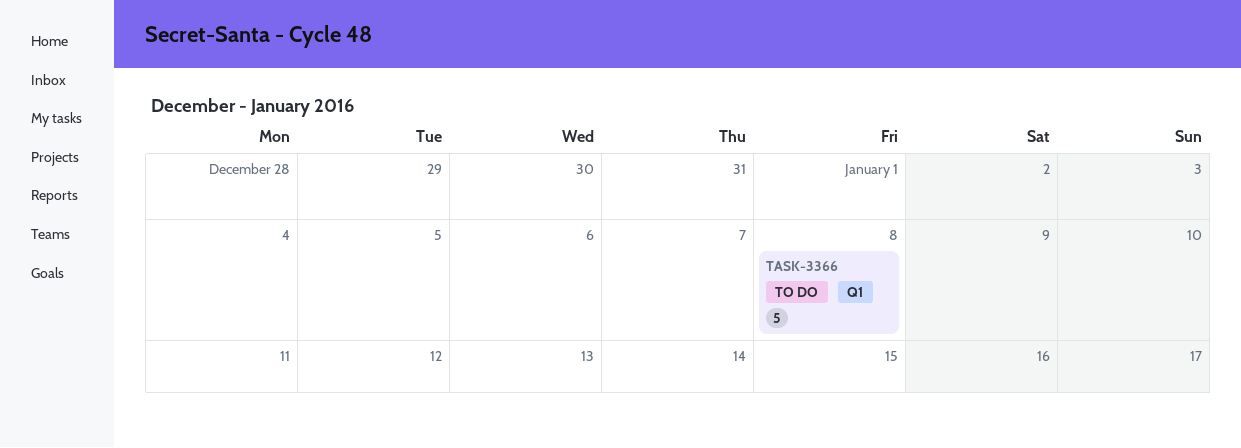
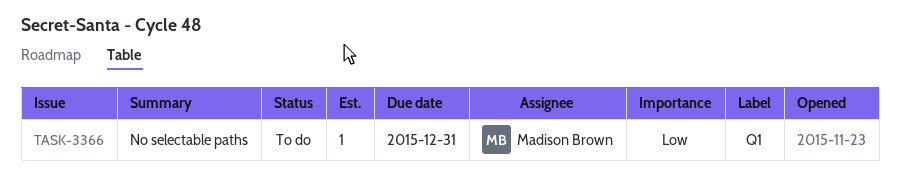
TASK-3366, estimate: 5 -> 1
TASK-3366, due: Jan 8 -> Dec 31

